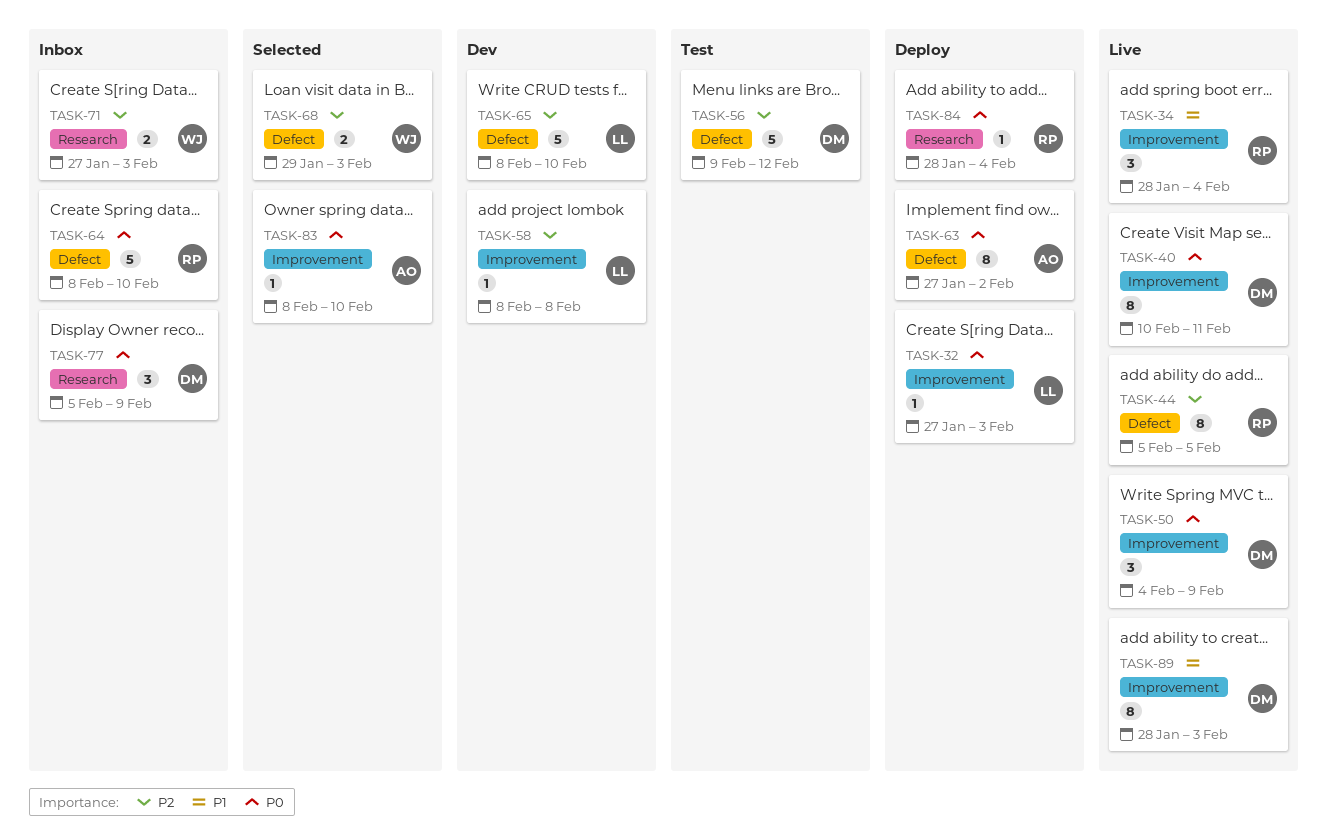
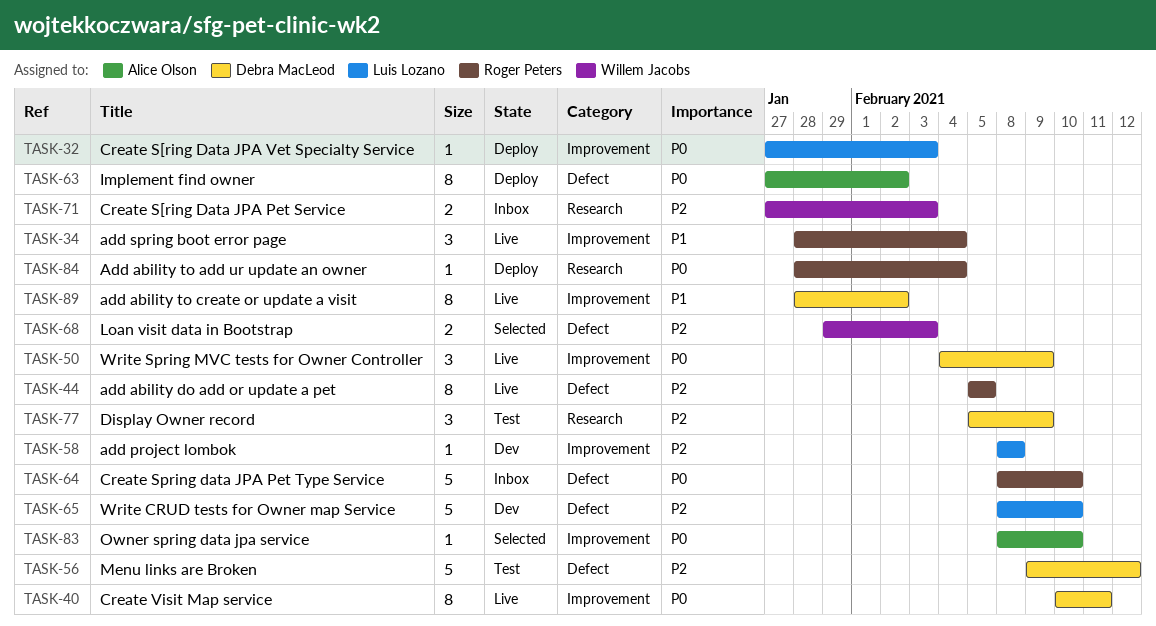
TASK-77, status: Inbox -> Test
TASK-77, priority: P0 -> P2
TASK-89, due: Feb 3 -> Feb 2

